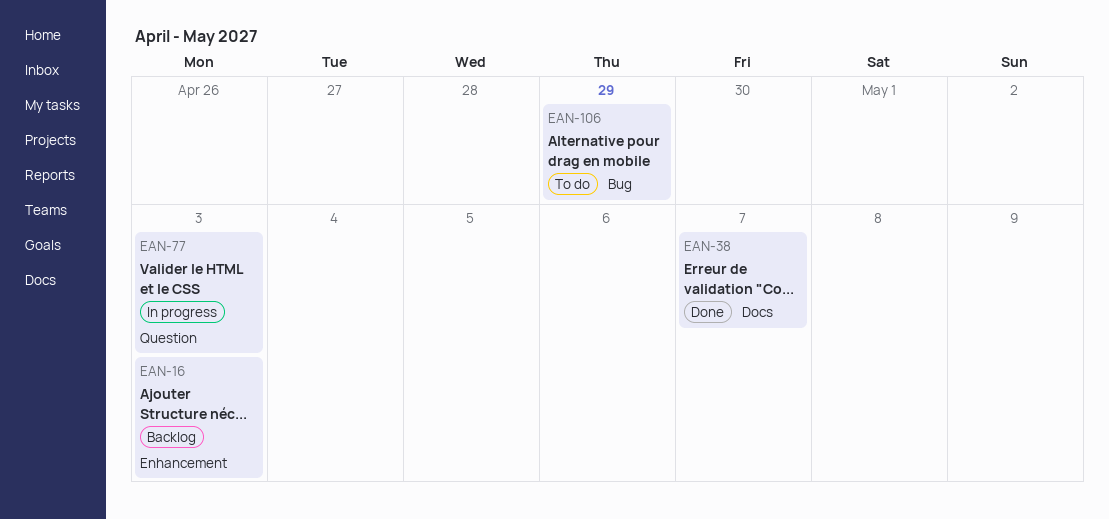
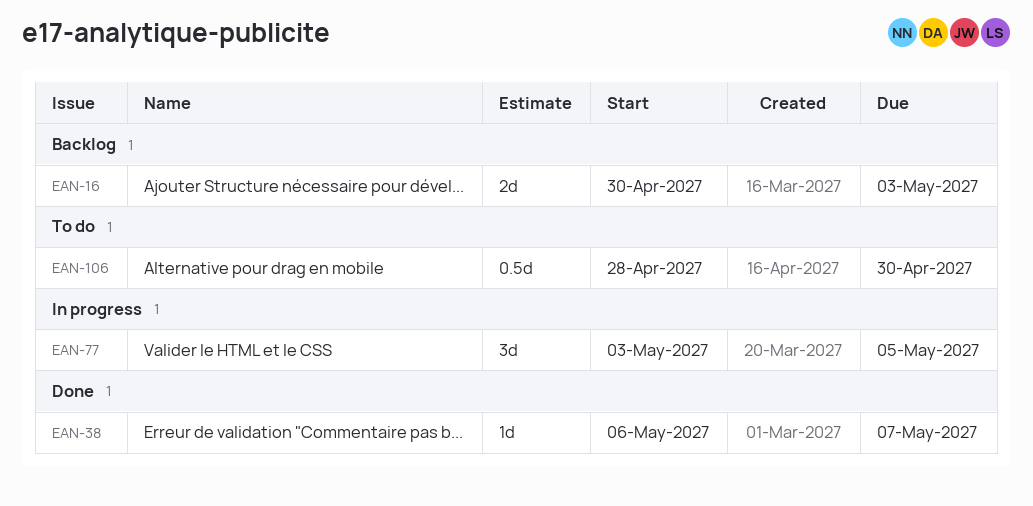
EAN-77, due: May 3 -> May 5
EAN-106, due: Apr 29 -> Apr 30

